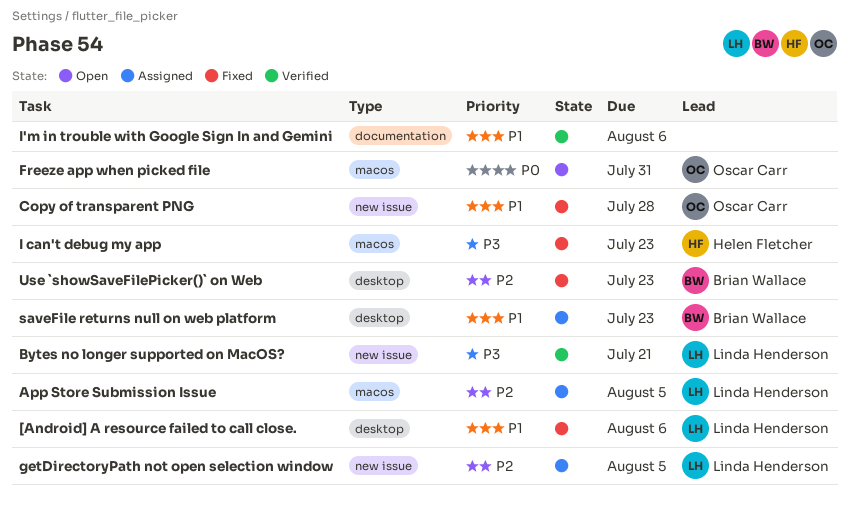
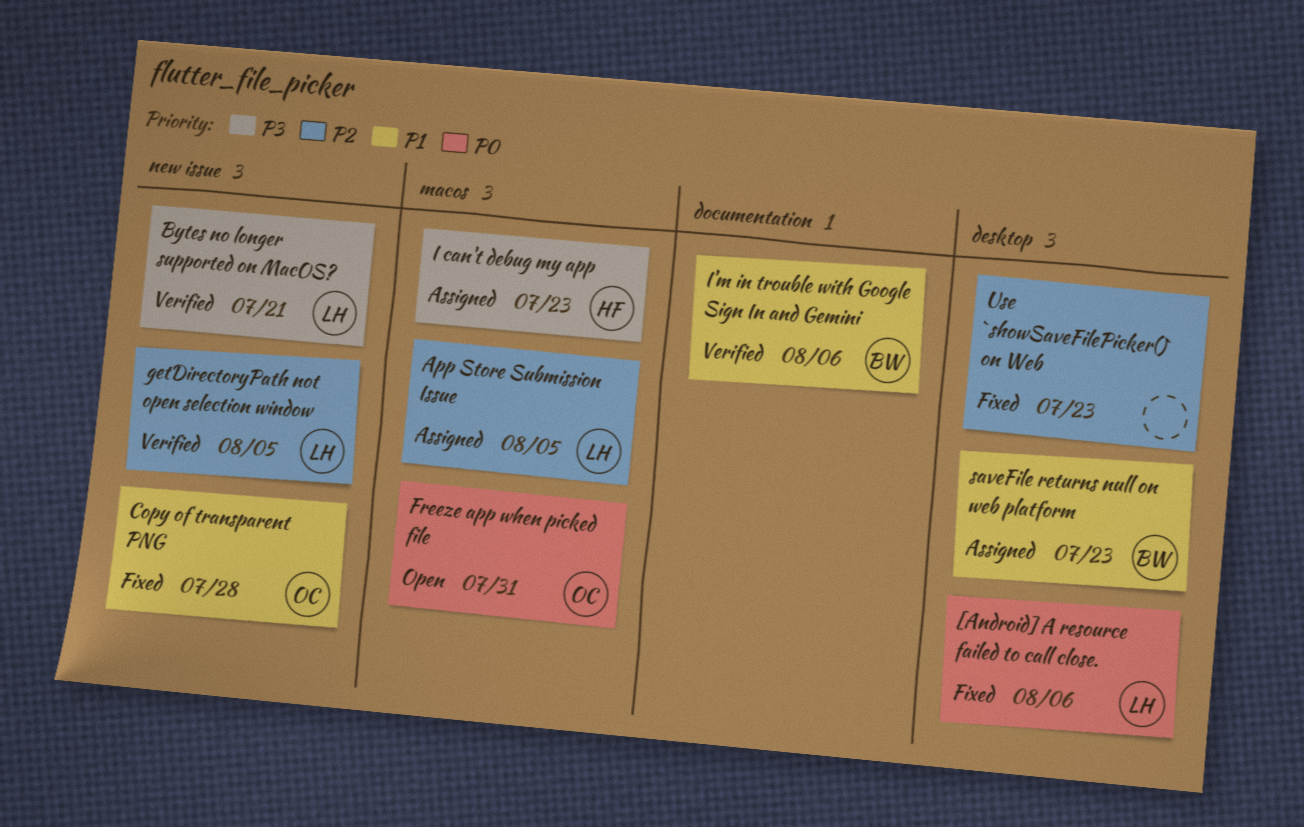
[Android] A resource failed to call close., priority: P1 -> P0
getDirectoryPath not open selection window, status: Assigned -> Verified
I can't debug my app, status: Fixed -> Assigned
I'm in trouble with Google Sign In and Gemini, owner: none -> Brian Wallace
Use `showSaveFilePicker()` on Web, owner: Brian Wallace -> none

